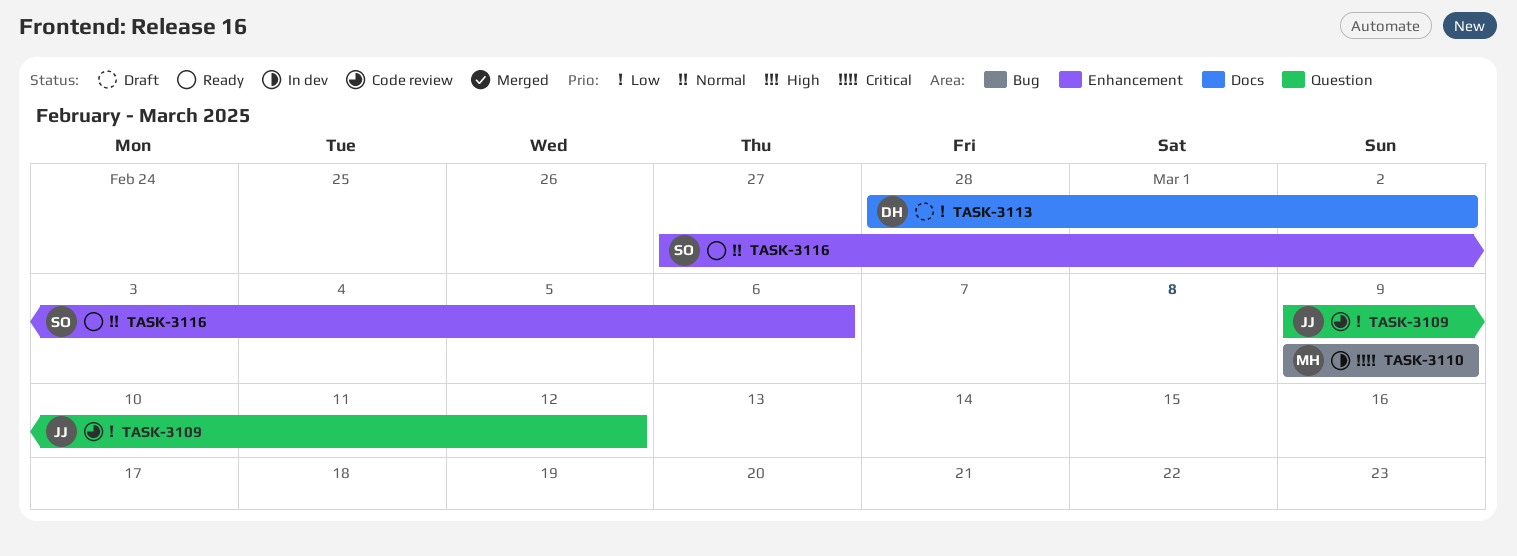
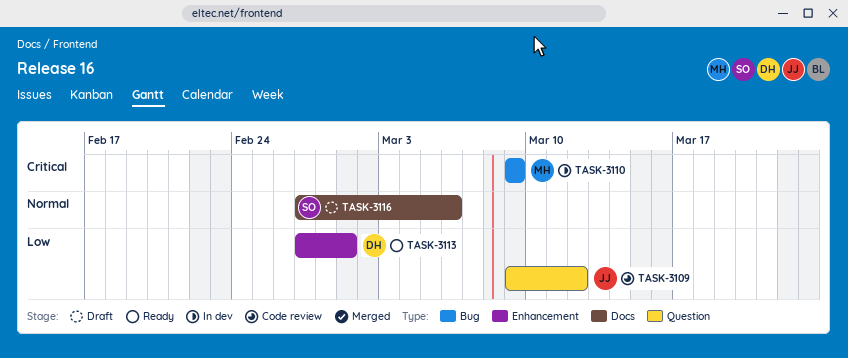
TASK-3113, status: Draft -> Ready
TASK-3113, label: Docs -> Enhancement
TASK-3113, start: Feb 28 -> Feb 27
TASK-3113, due: Mar 2 -> Mar 1
TASK-3116, status: Ready -> Draft
TASK-3116, label: Enhancement -> Docs

